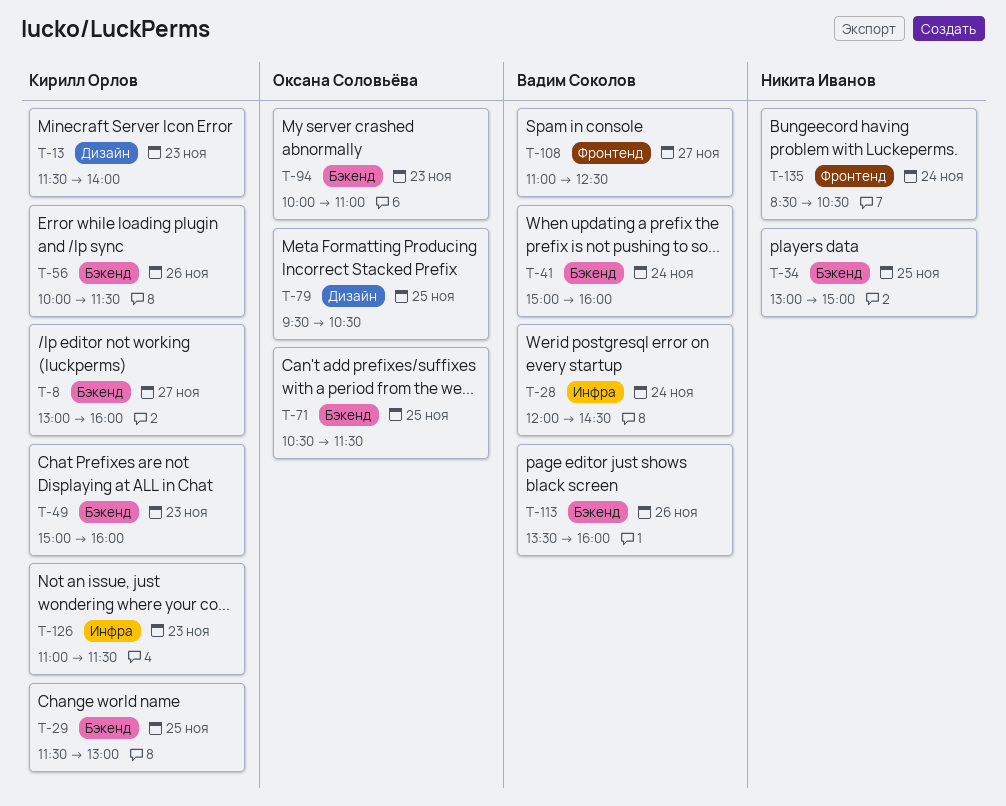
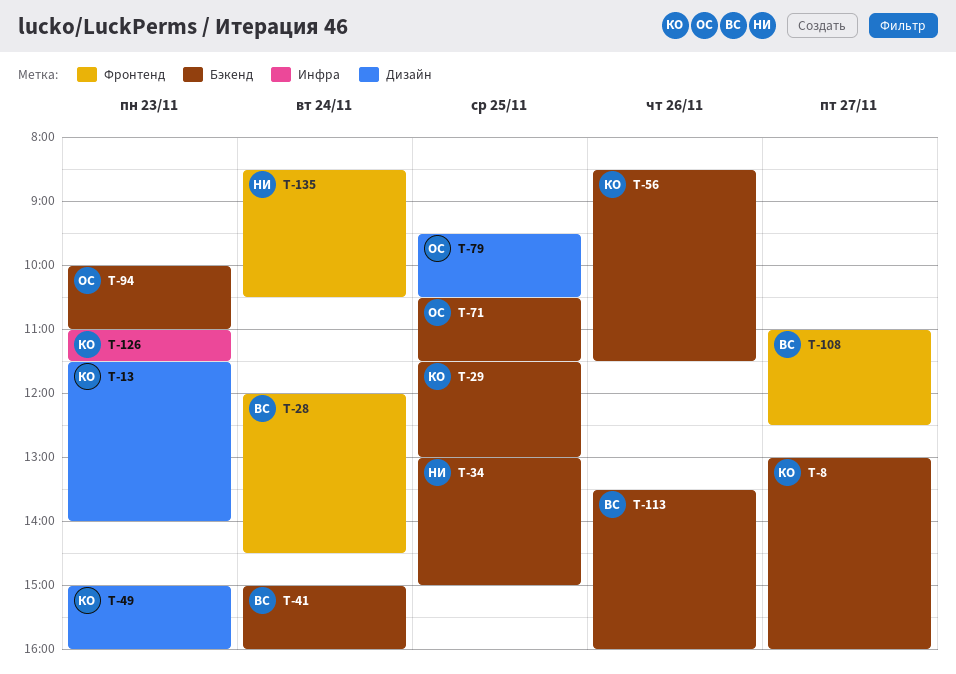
T-28, label: Инфра -> Фронтенд
T-49, label: Бэкенд -> Дизайн
T-56, begins: 10:00 -> 08:30

